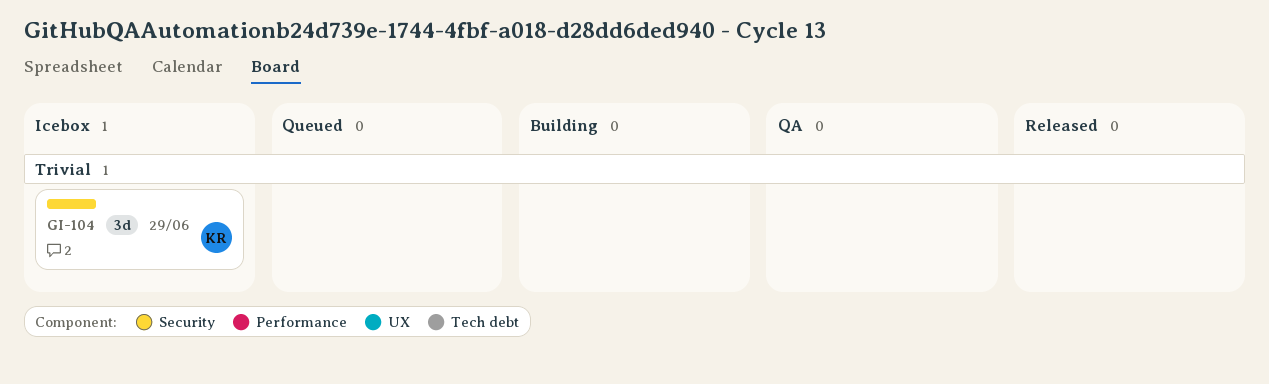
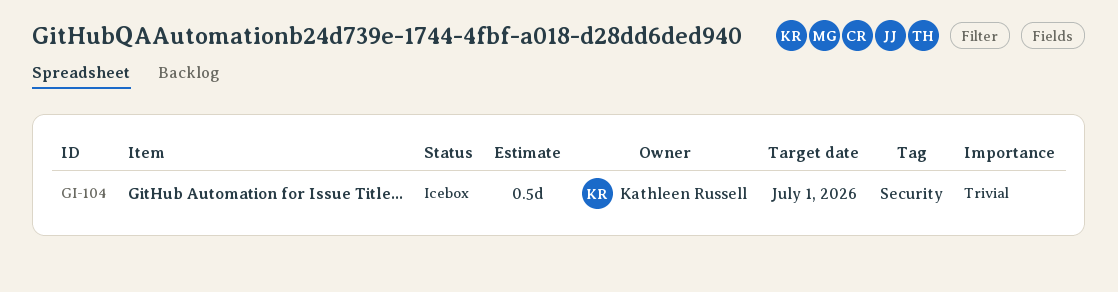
GI-104, estimate: 3d -> 0.5d
GI-104, due: Jun 29 -> Jul 1

